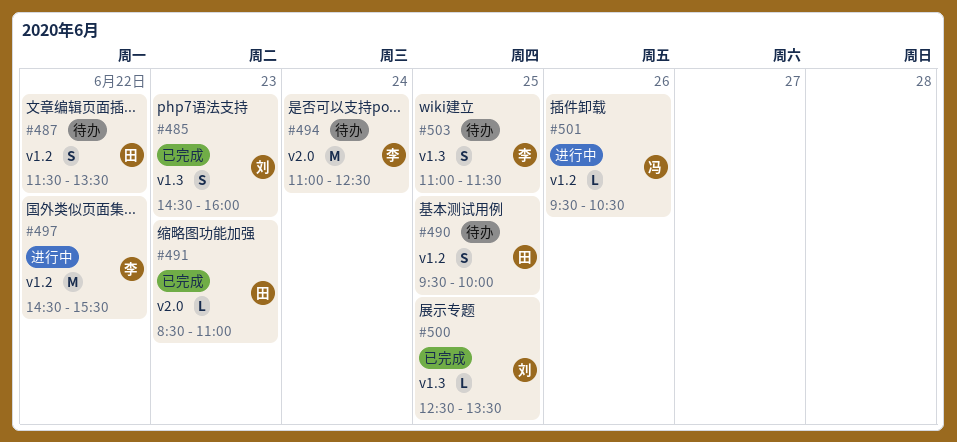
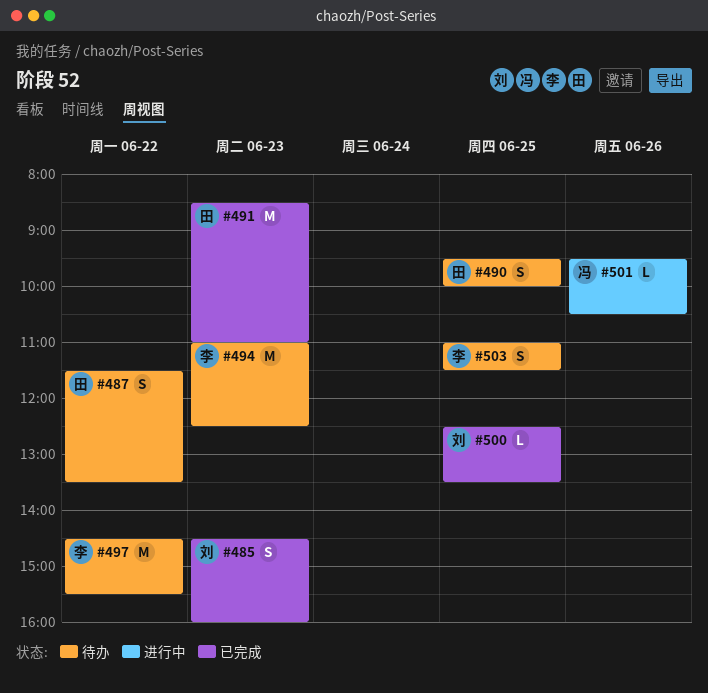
#491, estimate: L -> M
#494, day: Jun 24 -> Jun 23
#497, status: 进行中 -> 待办

